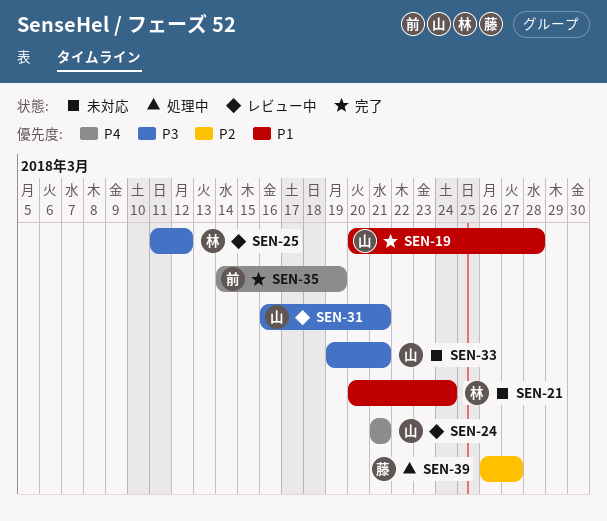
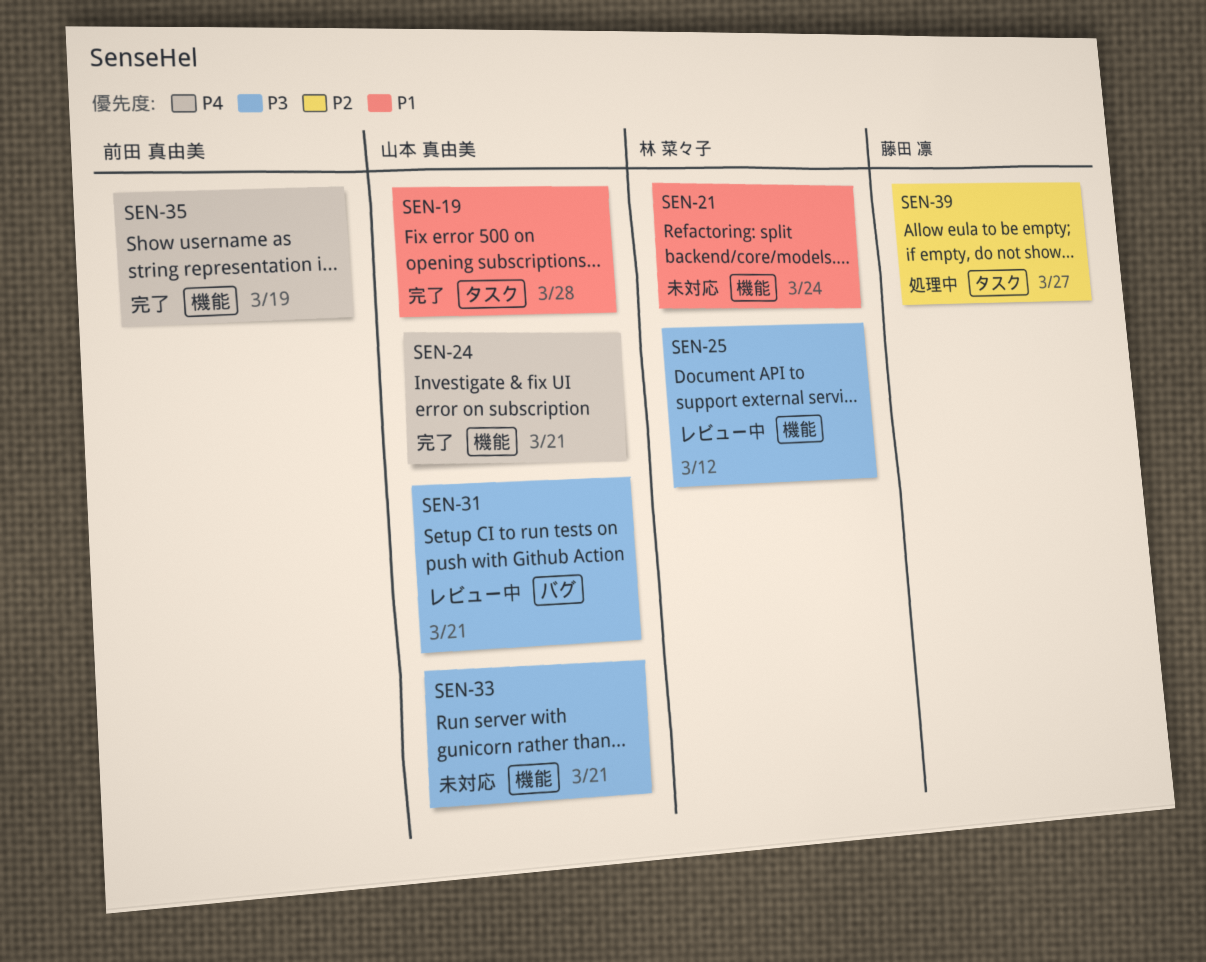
SEN-24, status: レビュー中 -> 完了

